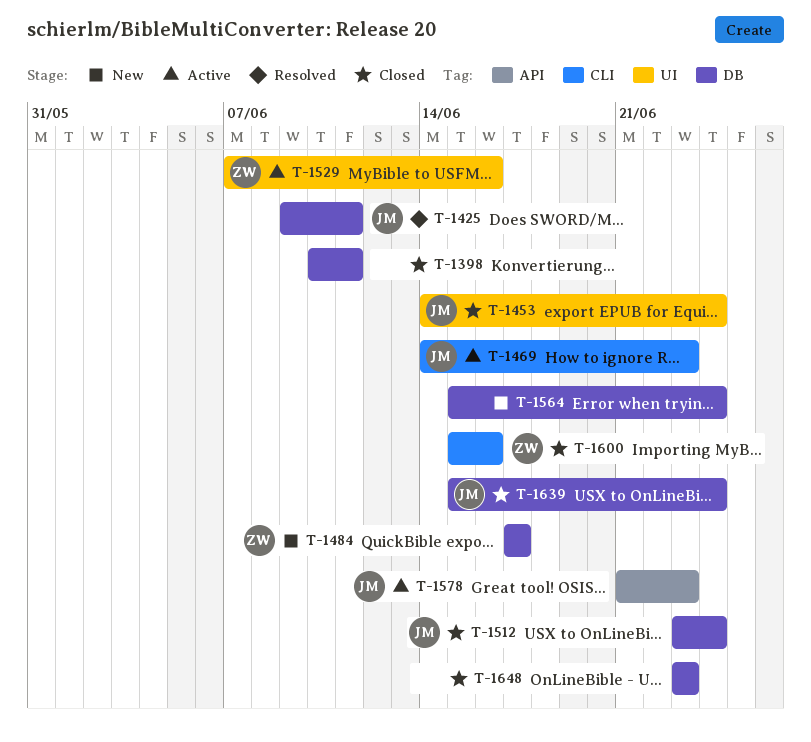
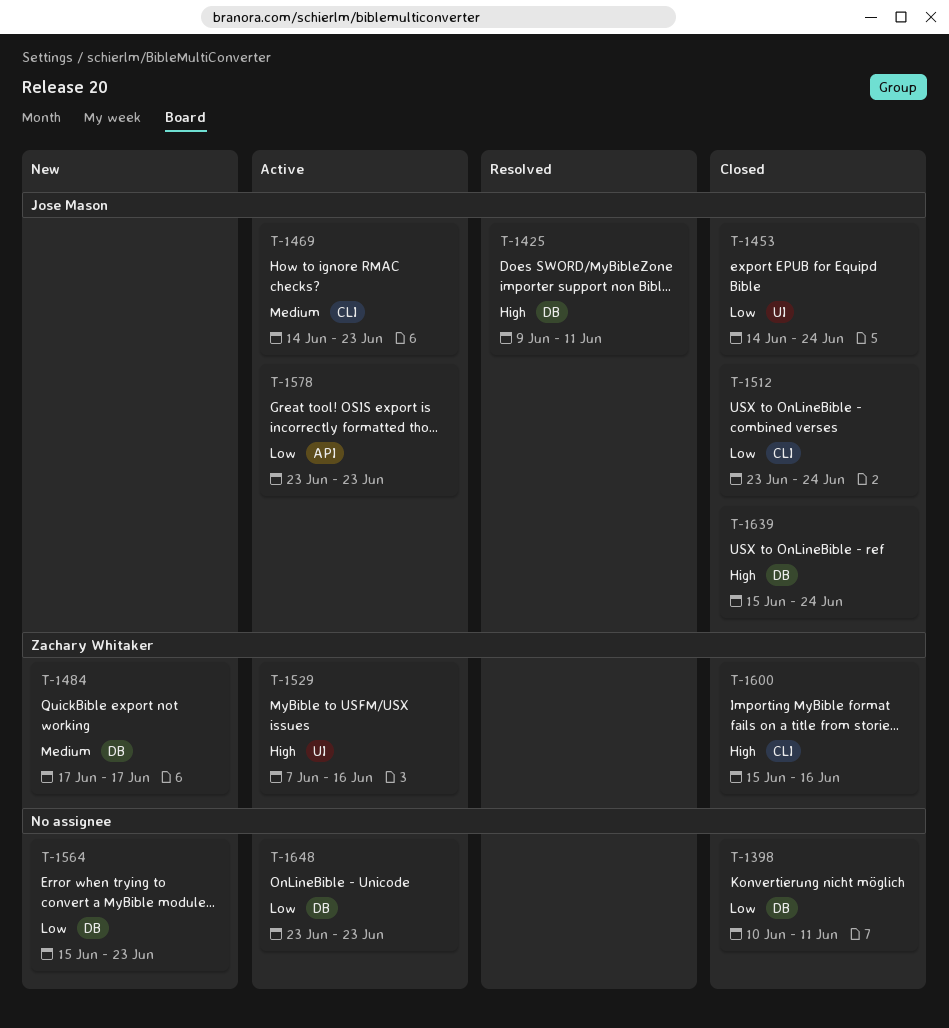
T-1512, label: DB -> CLI
T-1564, due: Jun 24 -> Jun 23
T-1578, start: Jun 21 -> Jun 23
T-1648, status: Closed -> Active

